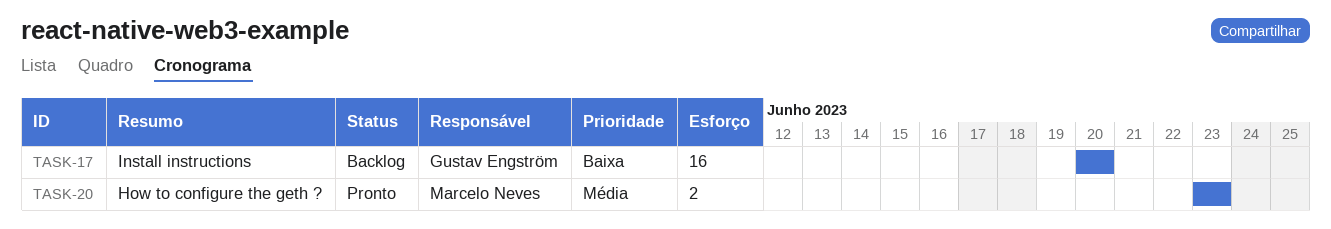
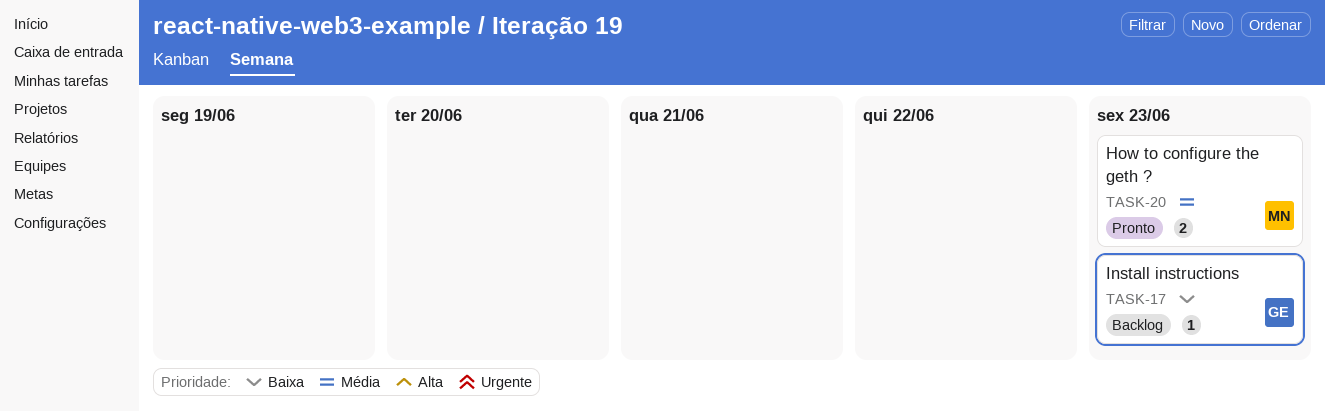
TASK-17, estimate: 16 -> 1
TASK-17, due: Jun 20 -> Jun 23

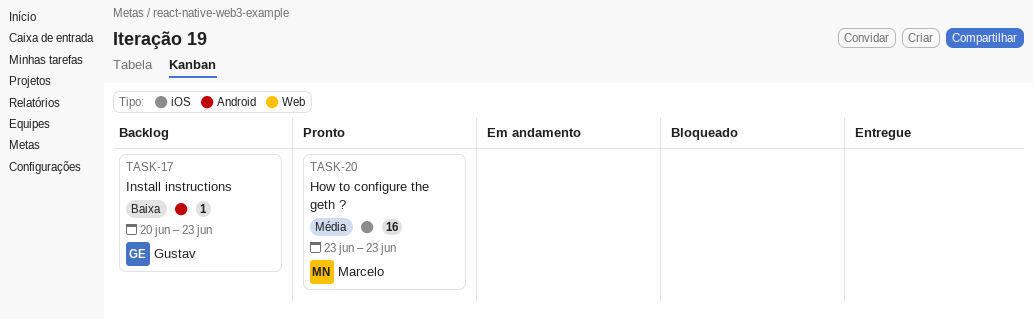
TASK-20, estimate: 2 -> 16

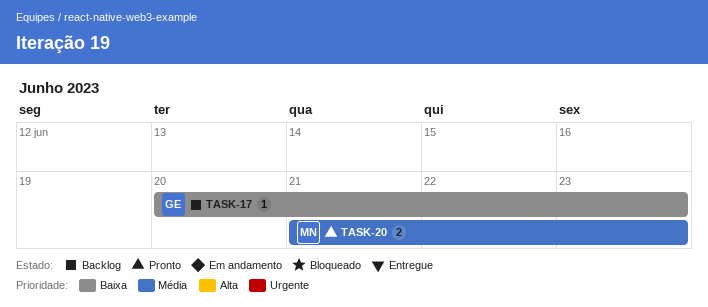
TASK-20, estimate: 16 -> 2
TASK-20, start: Jun 23 -> Jun 21

